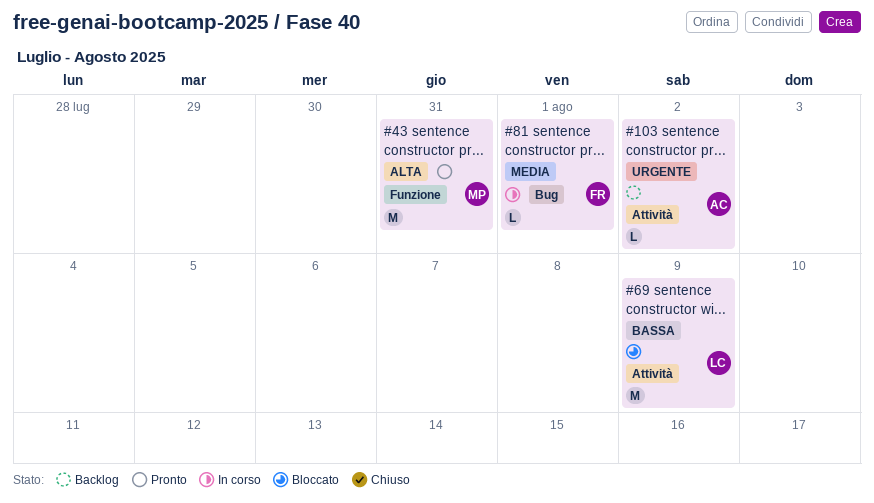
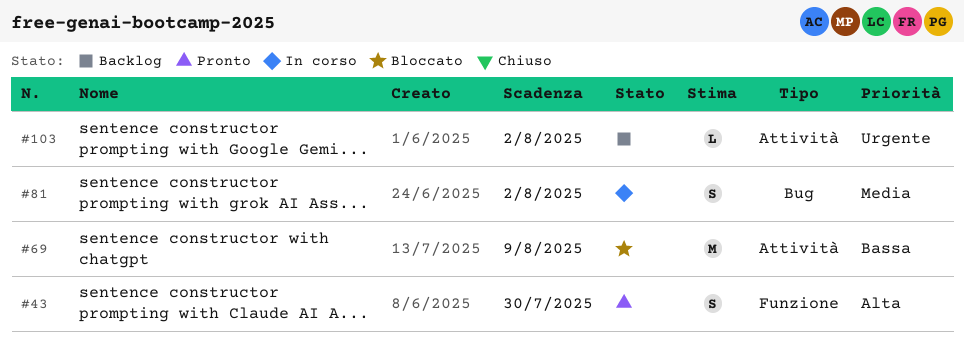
#43, estimate: M -> S
#43, due: Jul 31 -> Jul 30
#81, estimate: L -> S
#81, due: Aug 1 -> Aug 2

